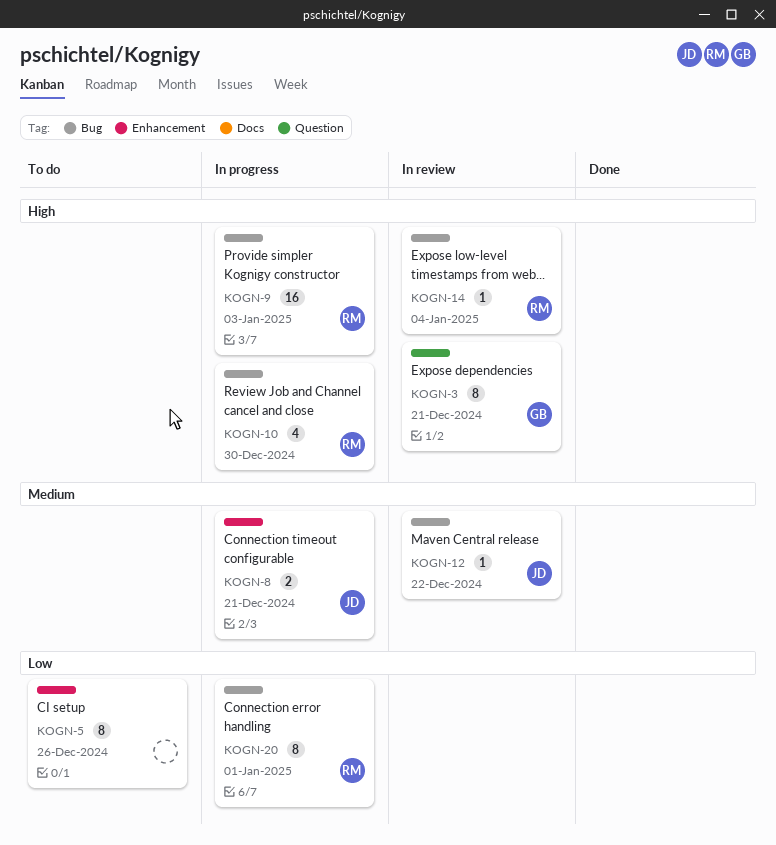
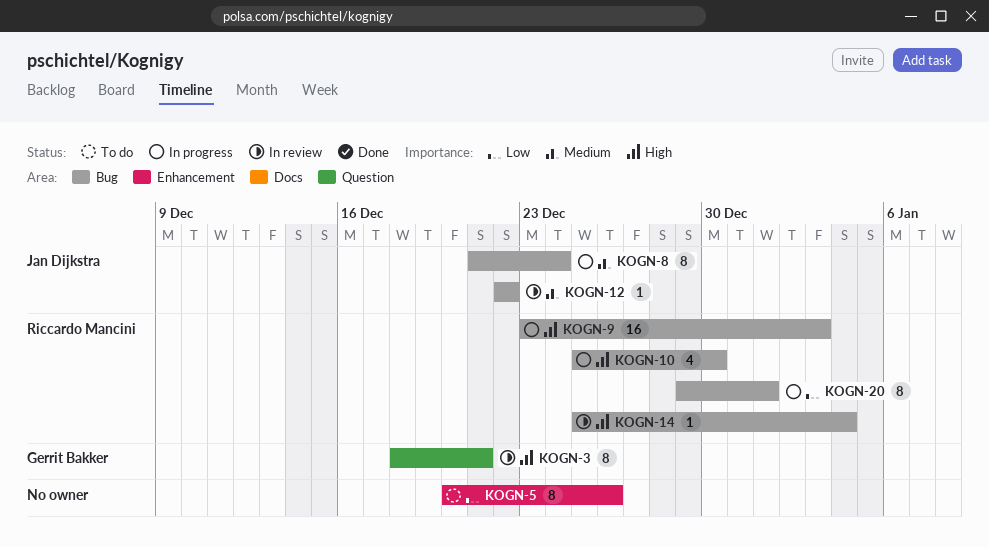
KOGN-8, label: Enhancement -> Bug
KOGN-8, estimate: 2 -> 8
KOGN-8, due: Dec 21 -> Dec 24

